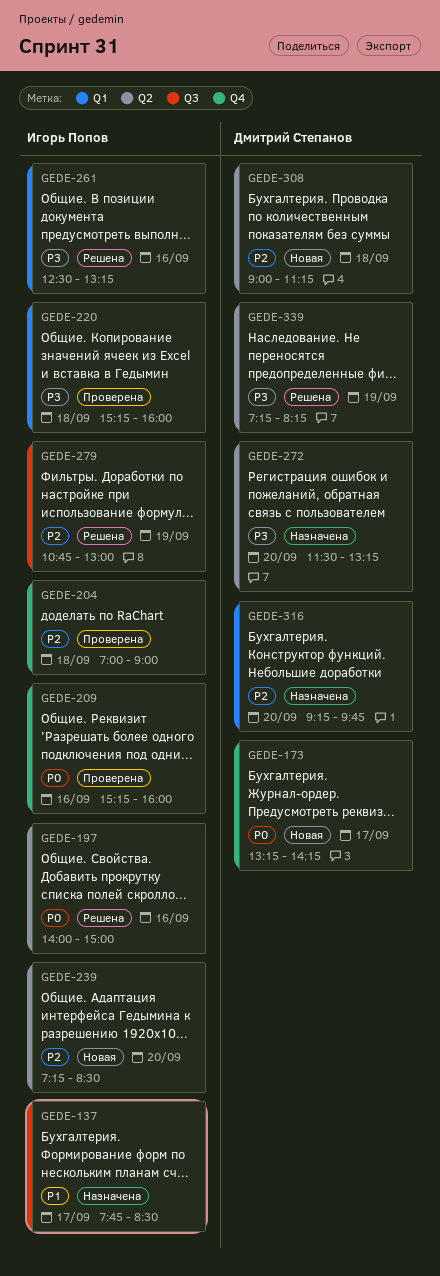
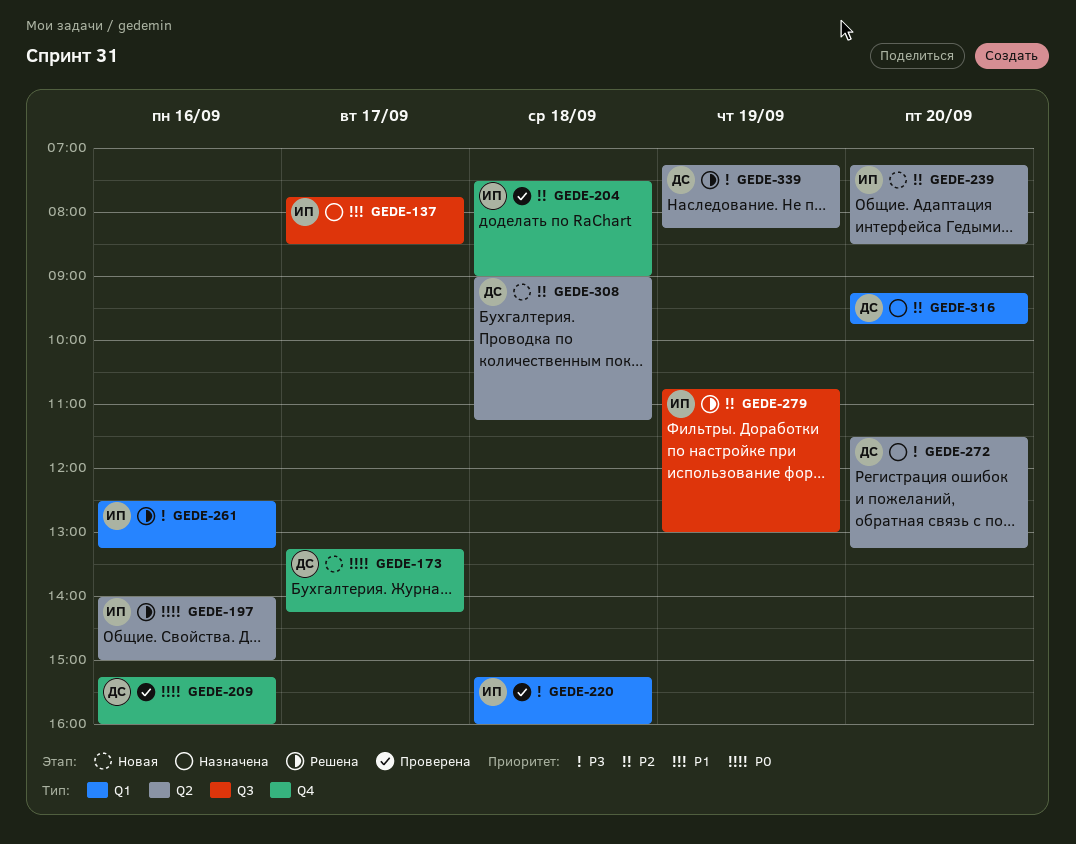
GEDE-204, begins: 07:00 -> 07:30
GEDE-209, owner: Игорь Попов -> Дмитрий Степанов

